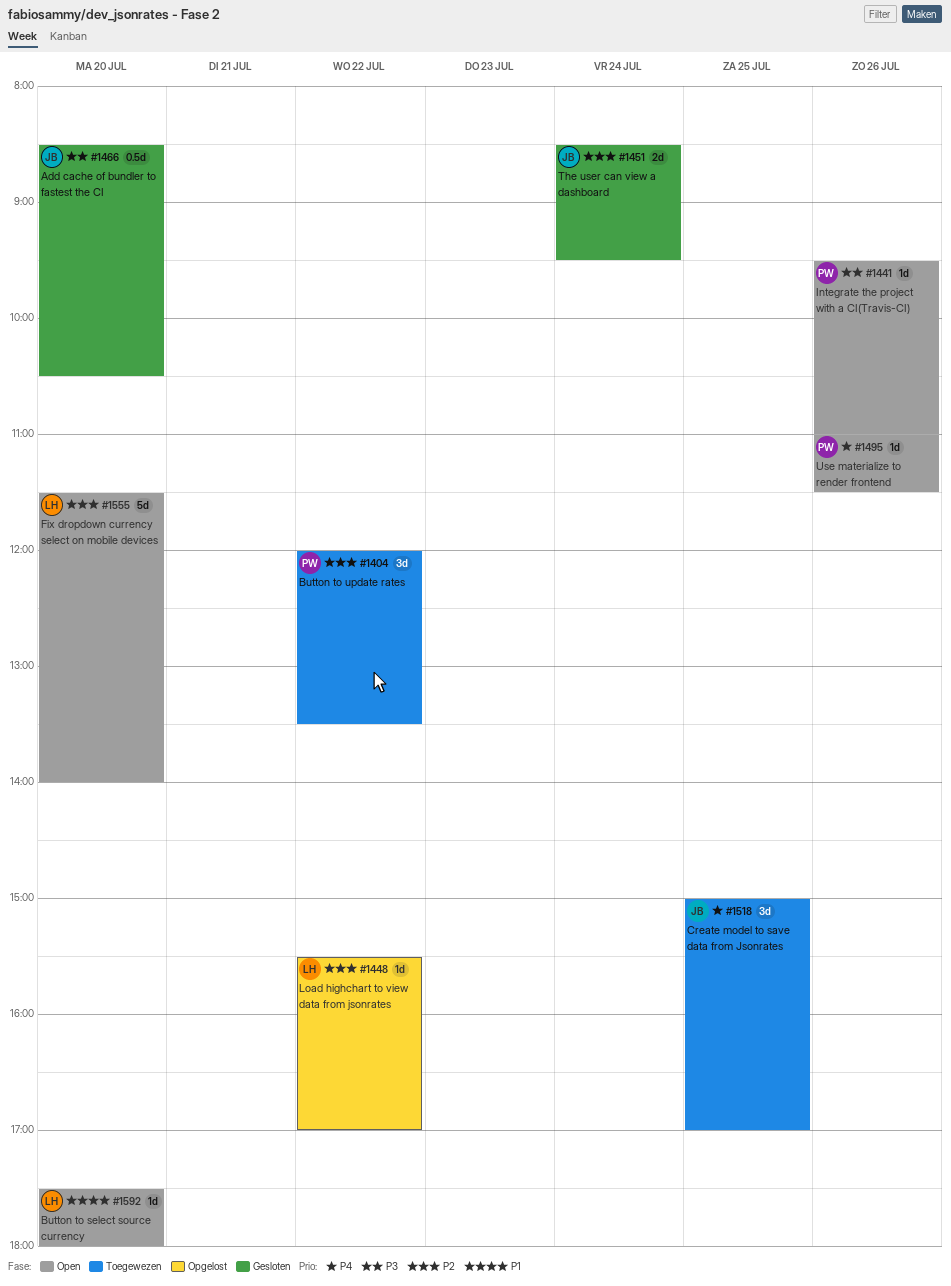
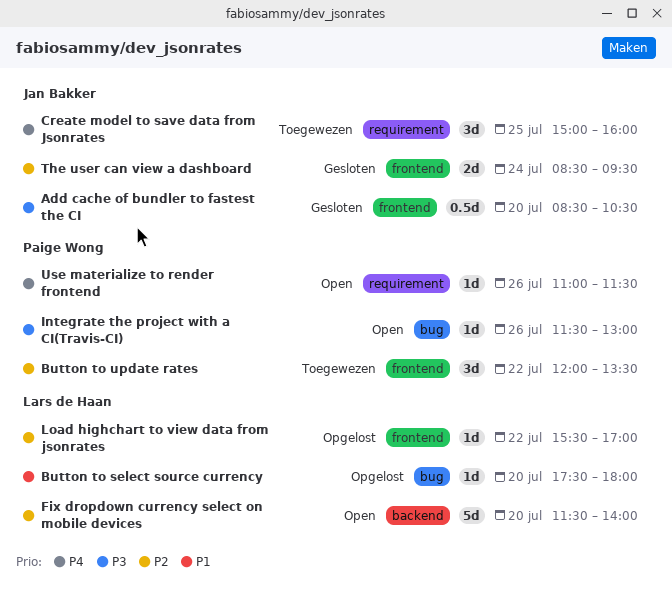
Button to select source currency, status: Open -> Opgelost
Create model to save data from Jsonrates, ends: 17:00 -> 16:00
Integrate the project with a CI(Travis-CI), begins: 09:30 -> 11:30
Integrate the project with a CI(Travis-CI), ends: 11:00 -> 13:00

